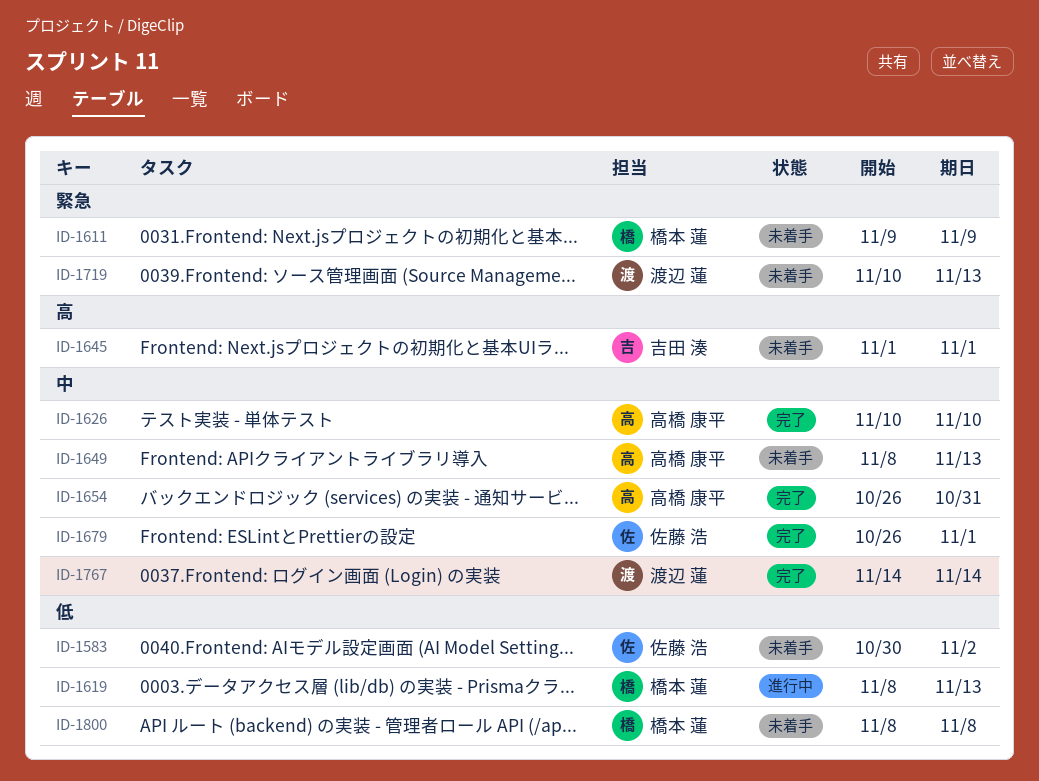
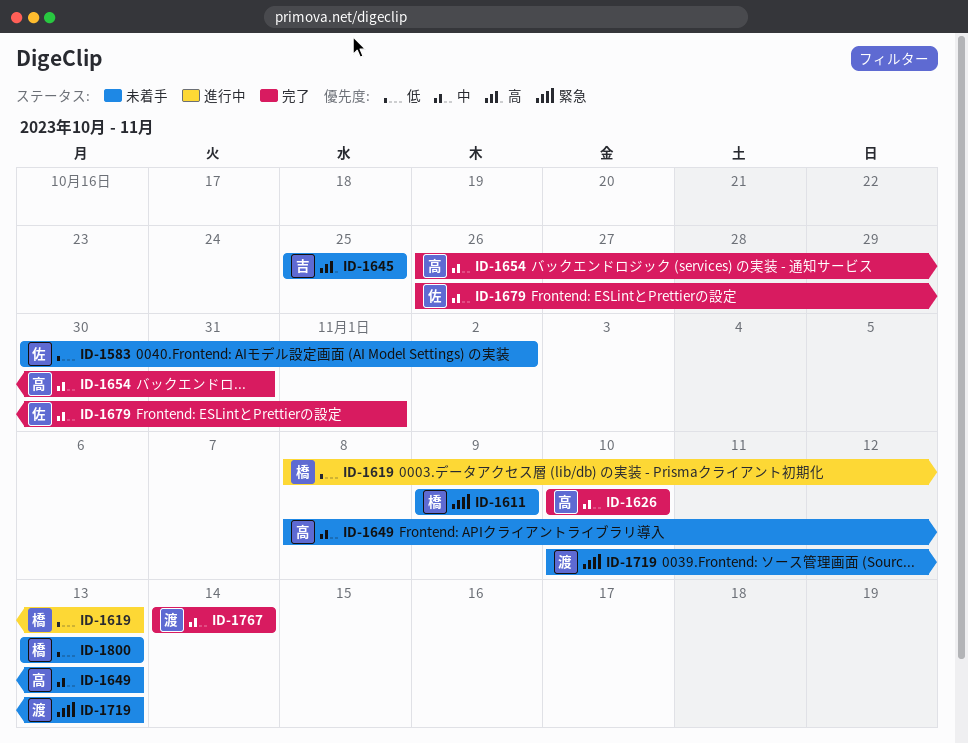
ID-1645, start: Nov 1 -> Oct 25
ID-1645, due: Nov 1 -> Oct 25
ID-1800, start: Nov 8 -> Nov 13
ID-1800, due: Nov 8 -> Nov 13

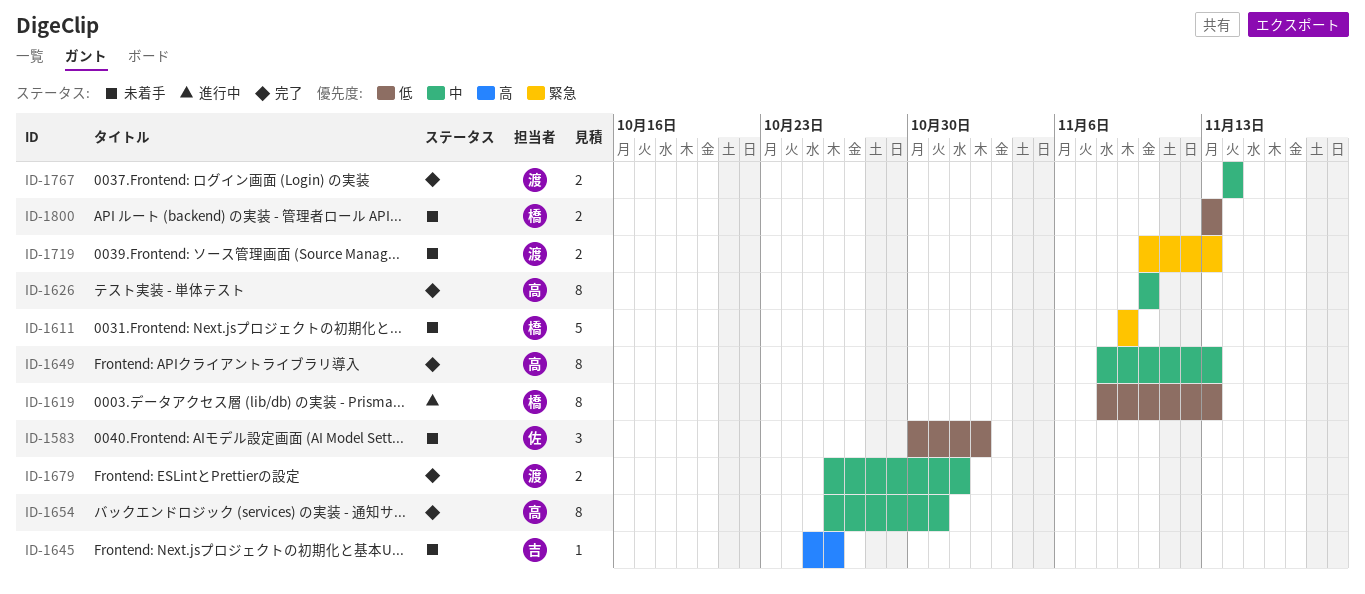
ID-1645, due: Oct 25 -> Oct 26
ID-1649, status: 未着手 -> 完了
ID-1679, owner: 佐 -> 渡

